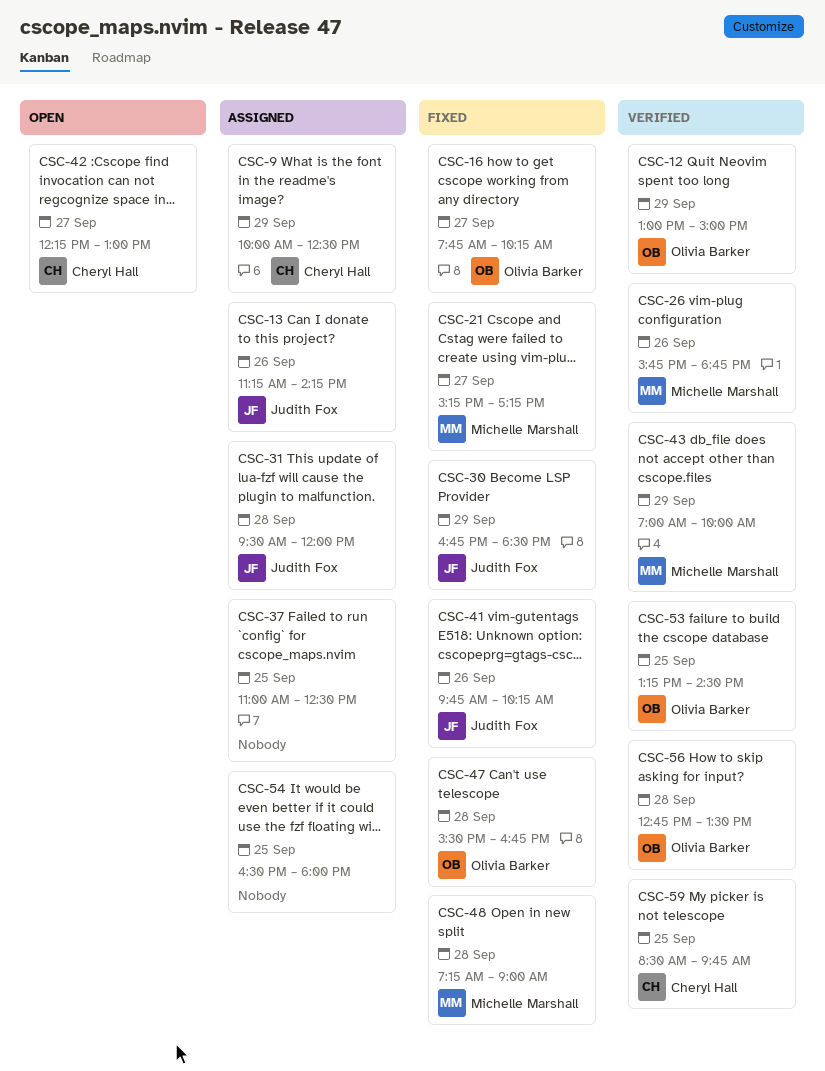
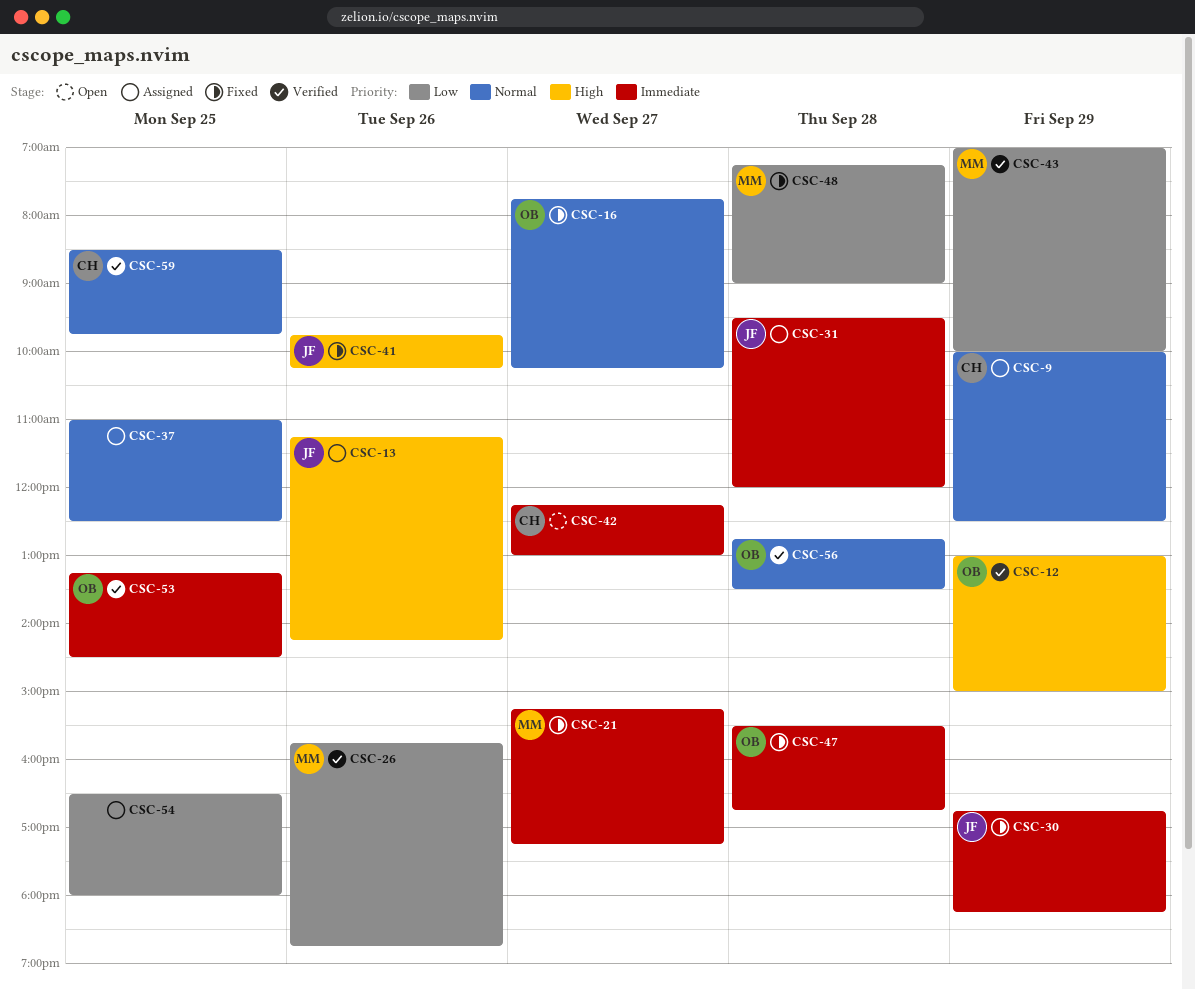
CSC-30, ends: 18:30 -> 18:15

